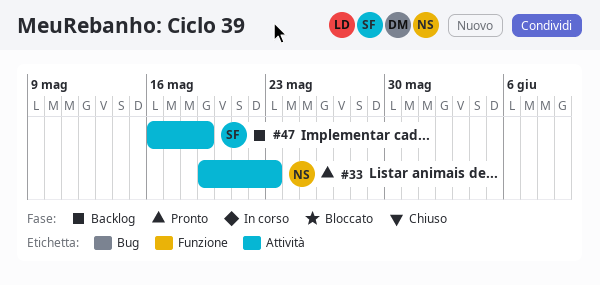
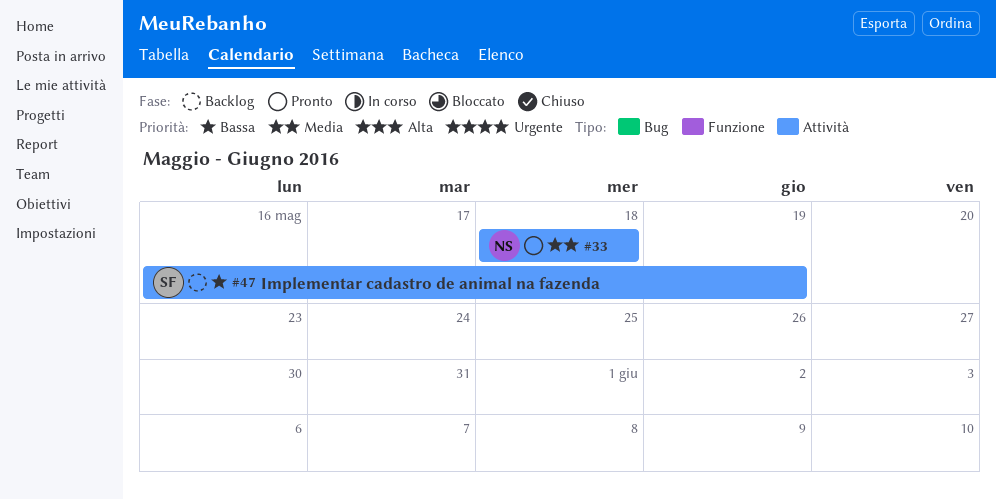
#33, start: May 19 -> May 18
#33, due: May 23 -> May 18

